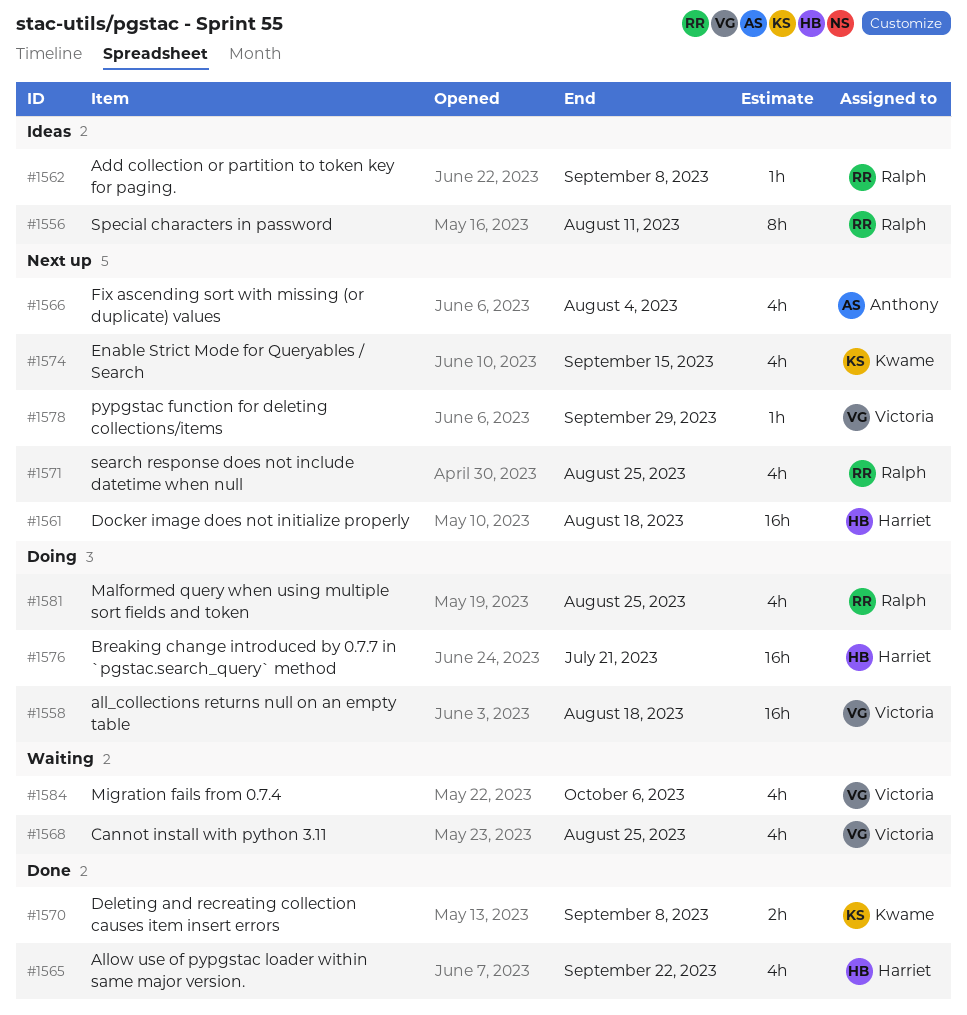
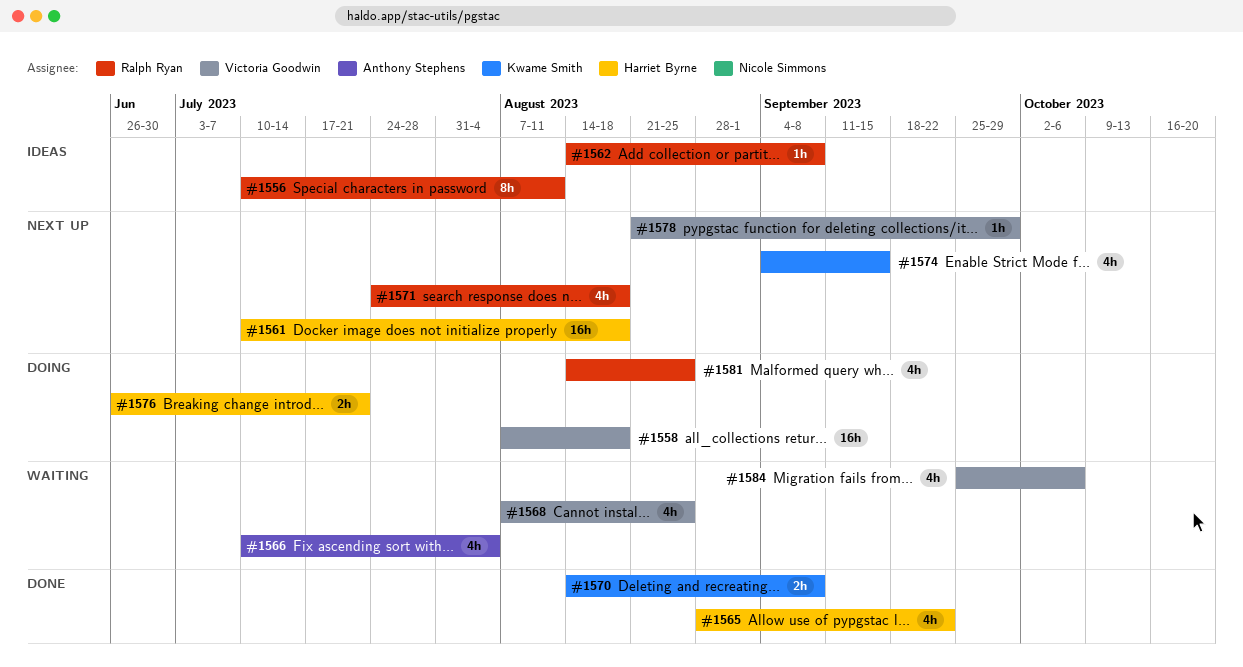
#1566, status: Next up -> Waiting
#1571, due: Aug 25 -> Aug 18
#1576, estimate: 16h -> 2h

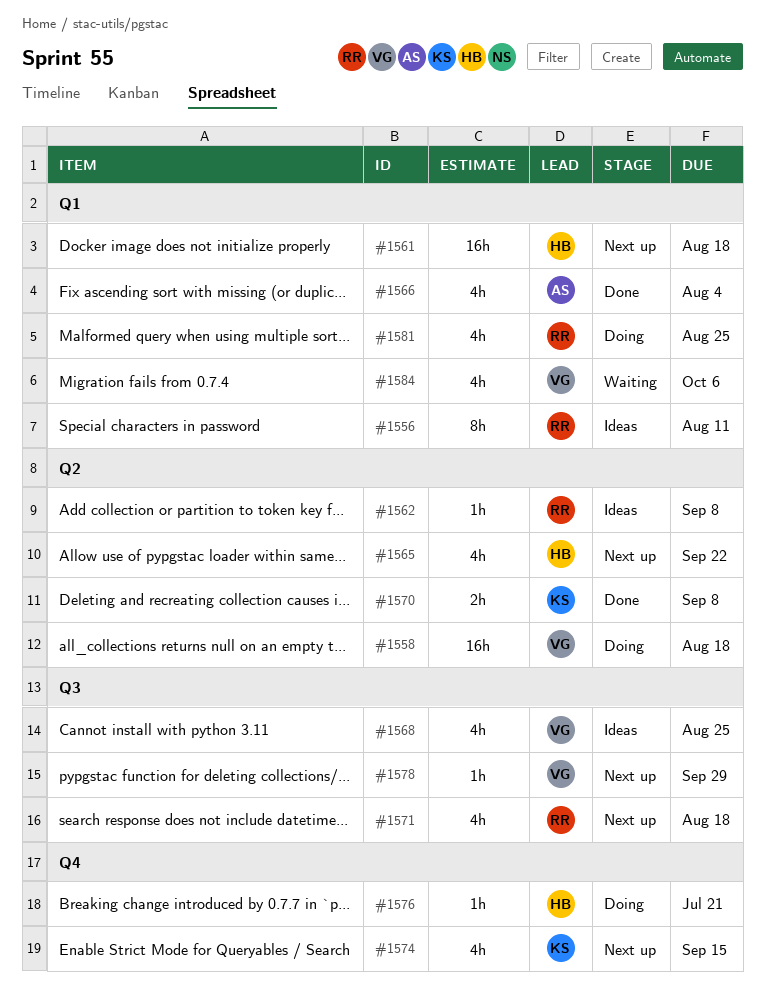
#1565, status: Done -> Next up
#1566, status: Waiting -> Done
#1568, status: Waiting -> Ideas
#1576, estimate: 2h -> 1h

